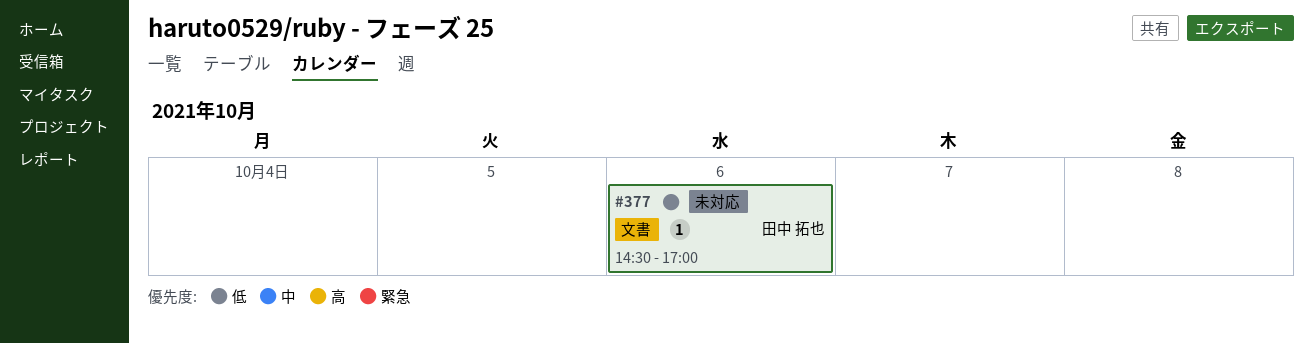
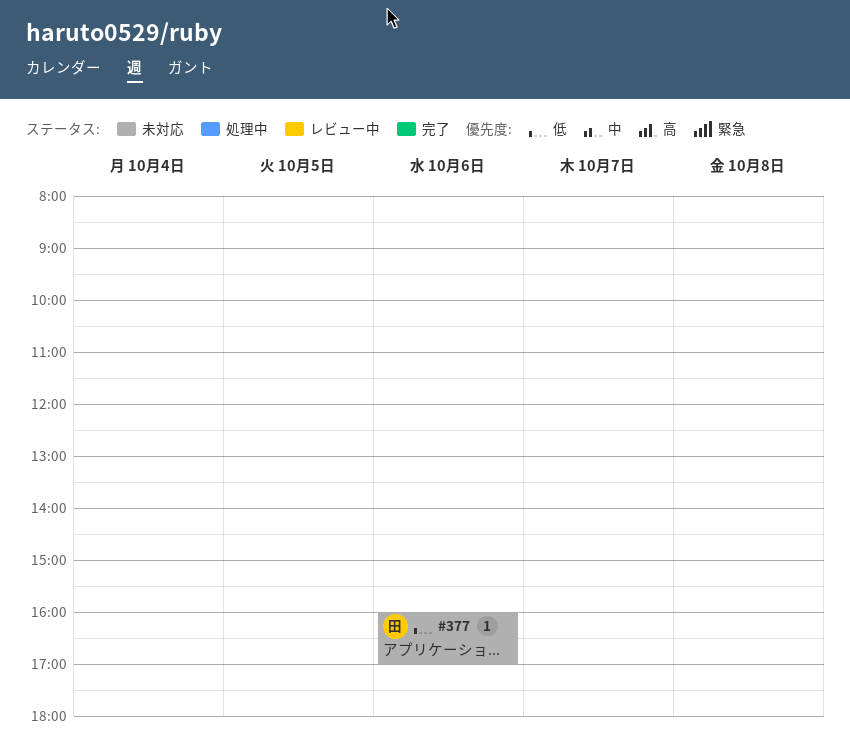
#377, begins: 14:30 -> 16:00

